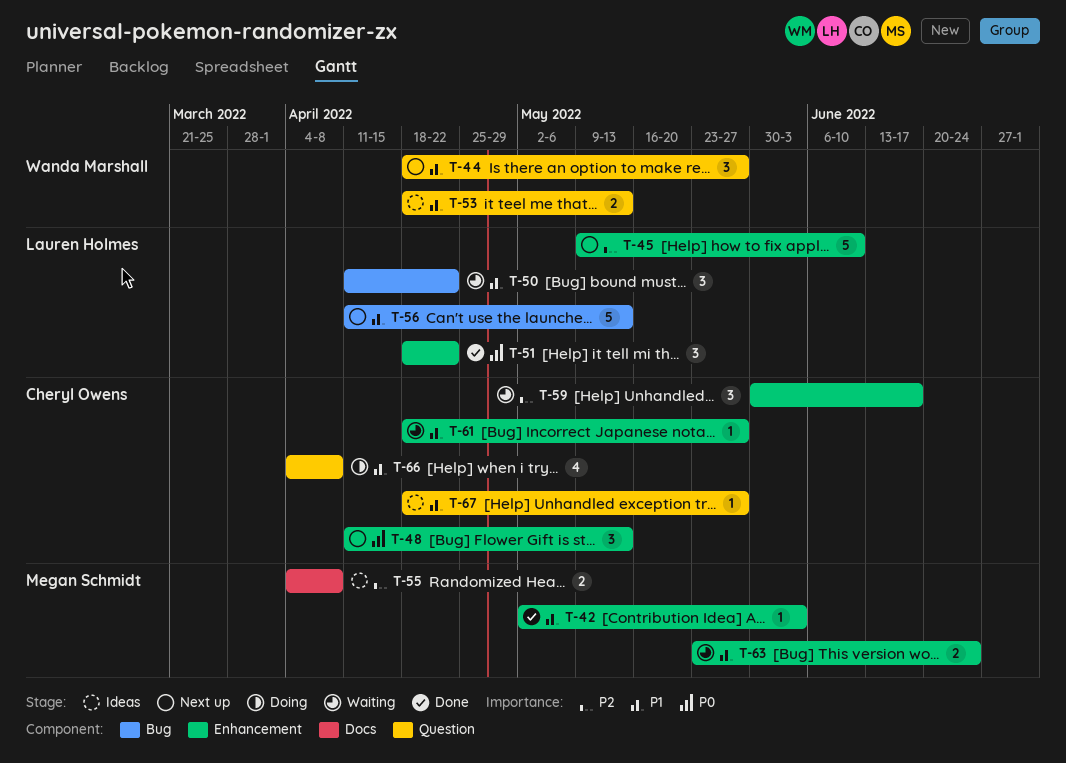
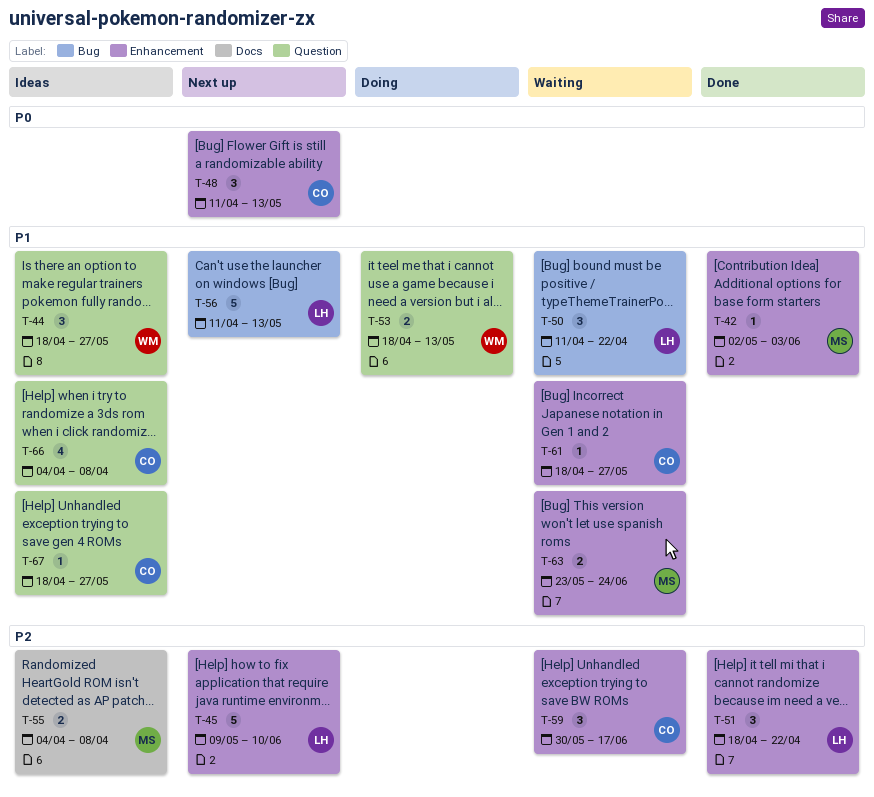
T-44, status: Next up -> Ideas
T-51, priority: P0 -> P2
T-53, status: Ideas -> Doing
T-66, status: Doing -> Ideas

